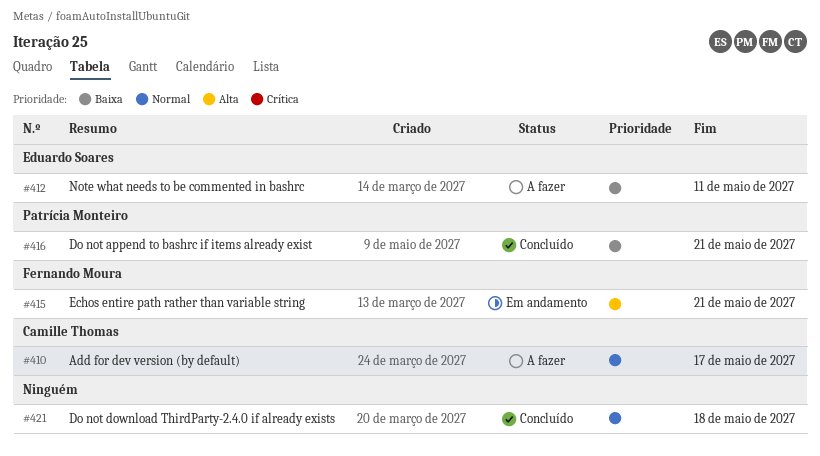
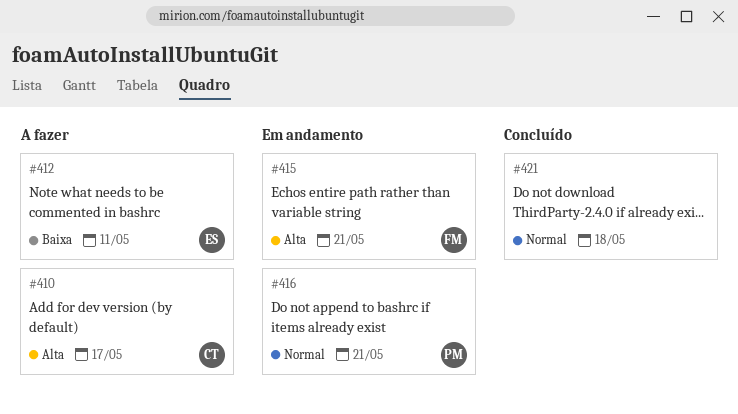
#410, priority: Normal -> Alta
#416, status: Concluído -> Em andamento
#416, priority: Baixa -> Normal

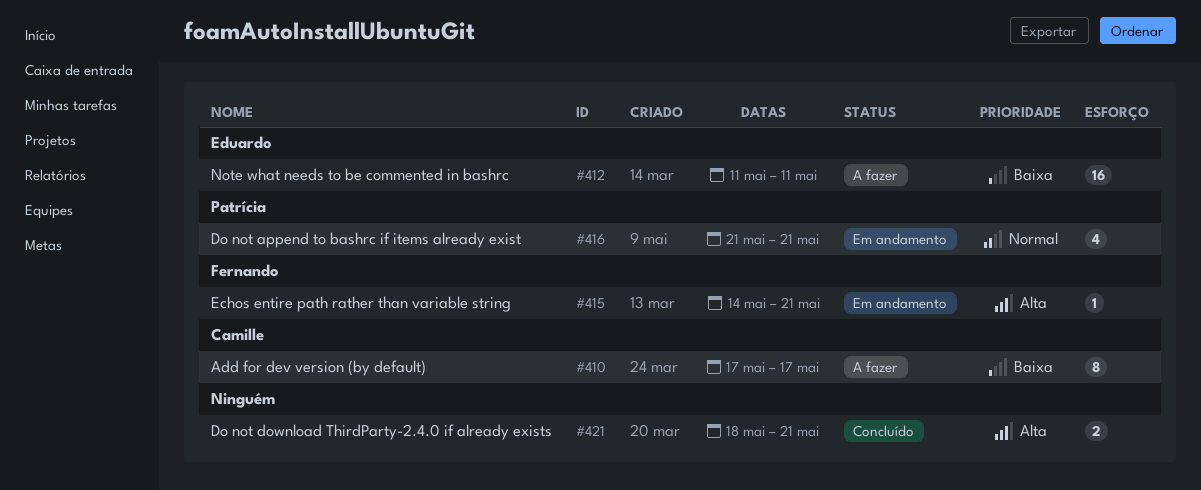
#410, priority: Alta -> Baixa
#421, priority: Normal -> Alta
#421, due: May 18 -> May 21

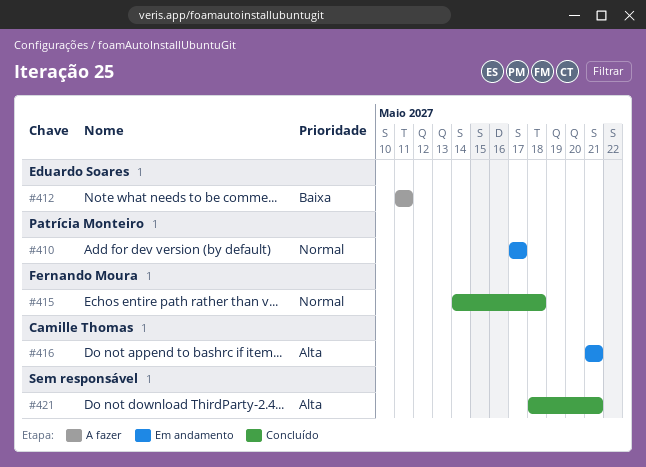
#410, status: A fazer -> Em andamento
#410, owner: Camille Thomas -> Patrícia Monteiro
#410, priority: Baixa -> Normal
#415, status: Em andamento -> Concluído
#415, priority: Alta -> Normal
#415, due: May 21 -> May 18
#416, owner: Patrícia Monteiro -> Camille Thomas
#416, priority: Normal -> Alta

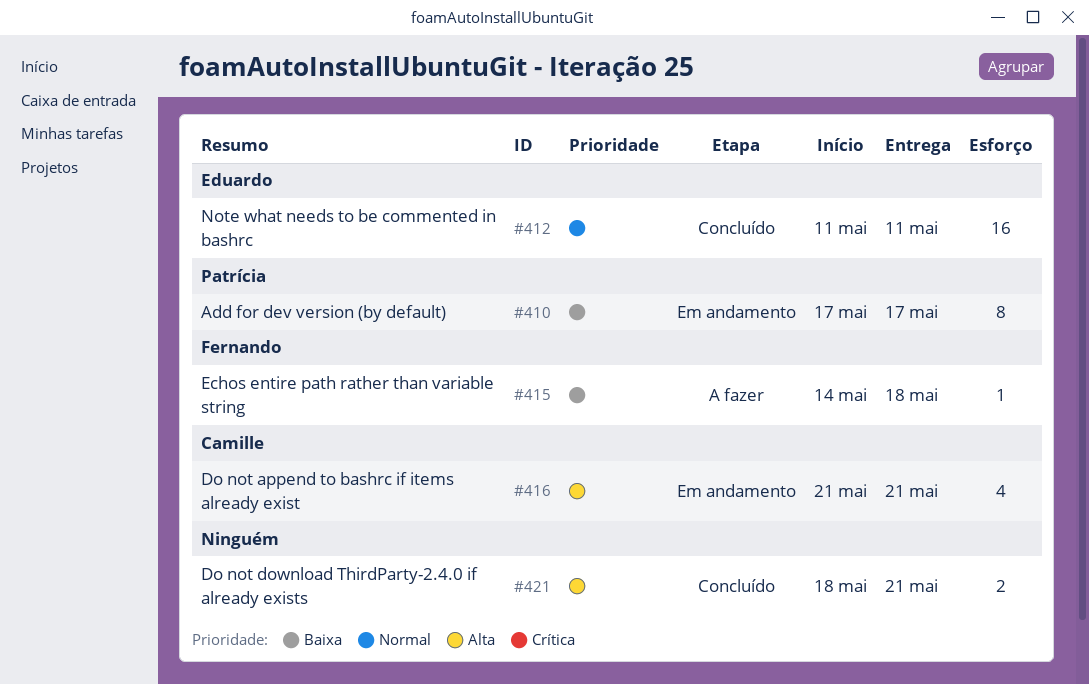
#410, priority: Normal -> Baixa
#412, status: A fazer -> Concluído
#412, priority: Baixa -> Normal
#415, status: Concluído -> A fazer
#415, priority: Normal -> Baixa

